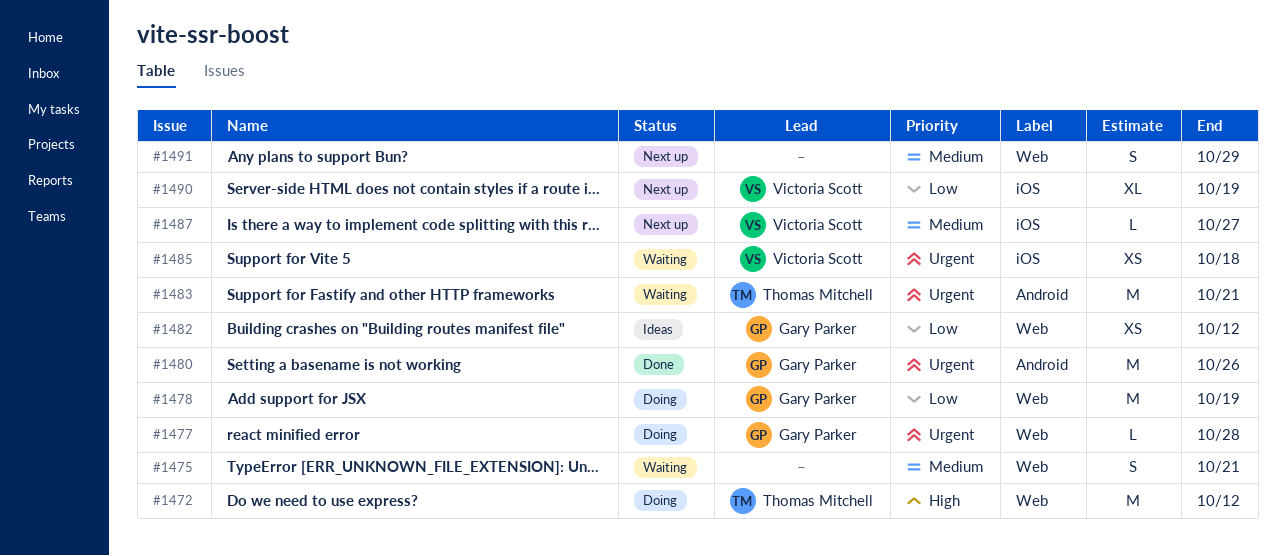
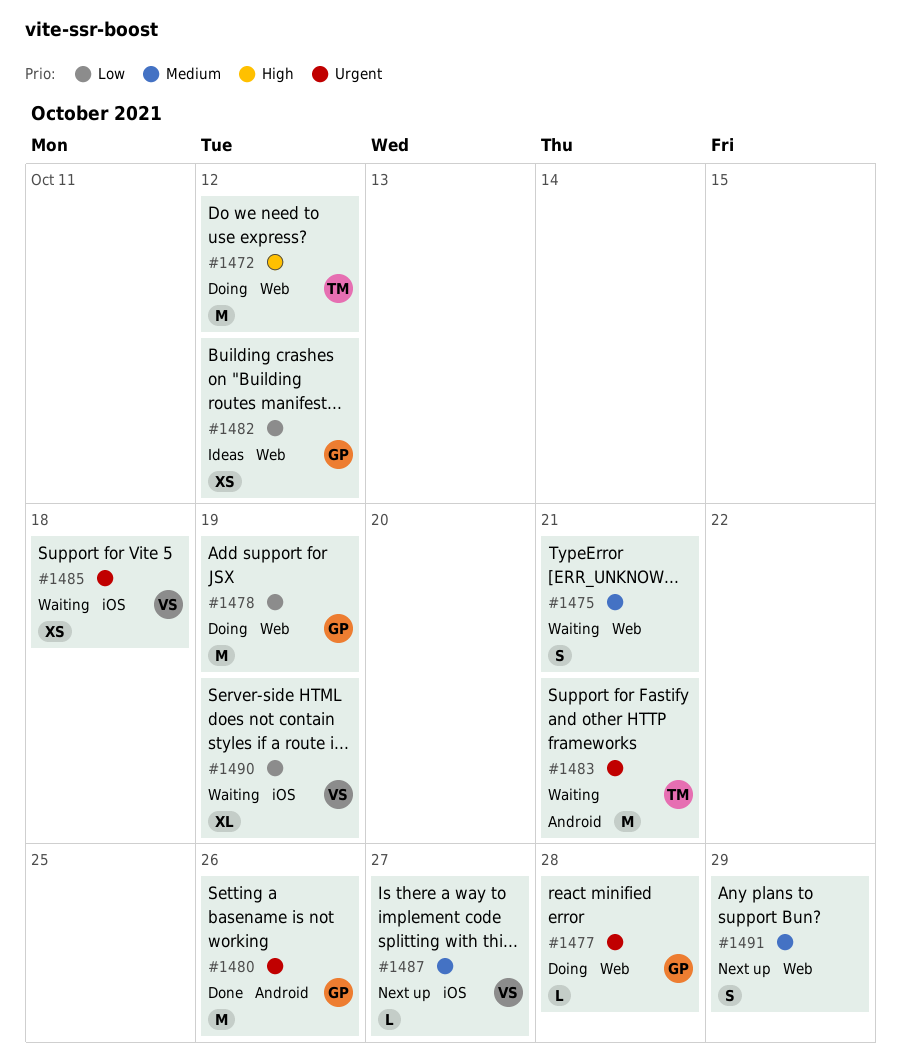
#1490, status: Next up -> Waiting

